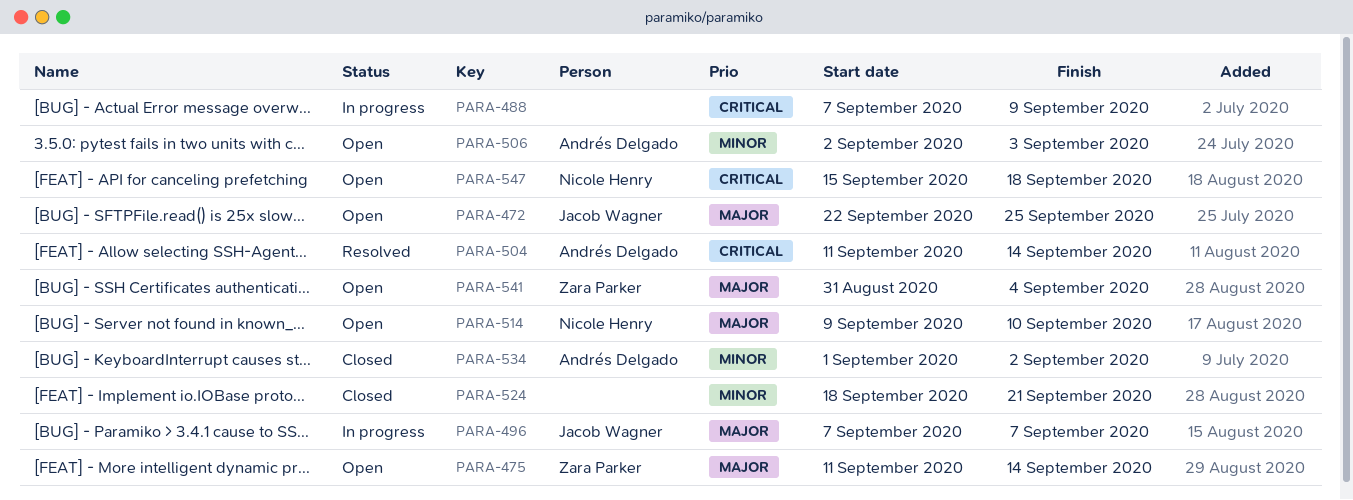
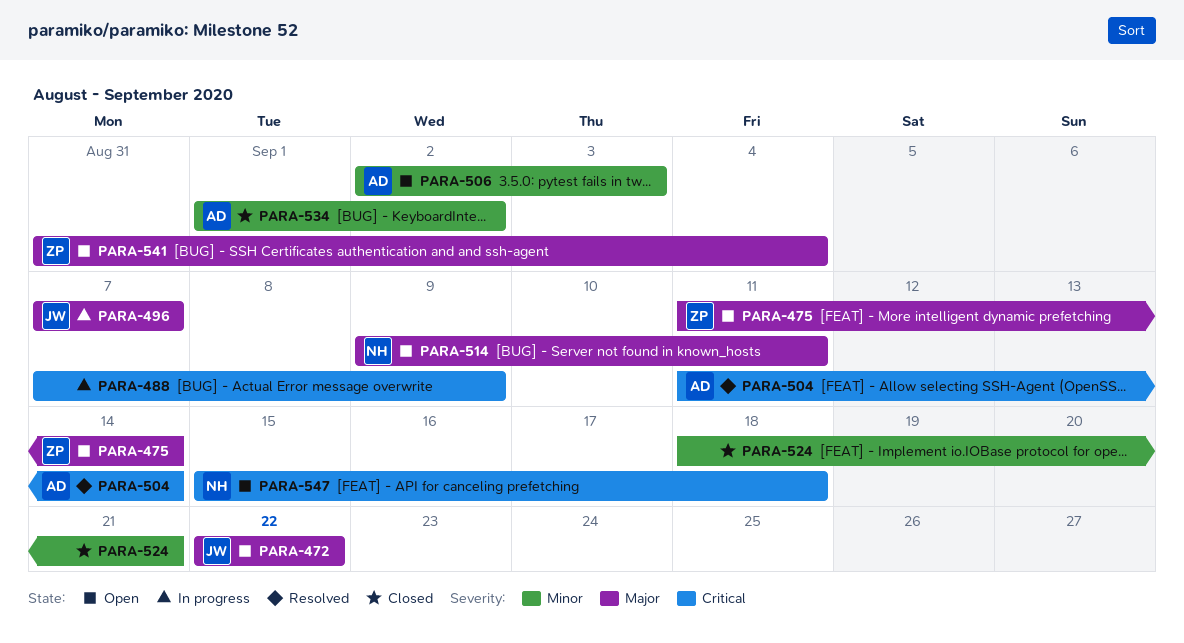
PARA-472, due: Sep 25 -> Sep 22
PARA-514, due: Sep 10 -> Sep 11

